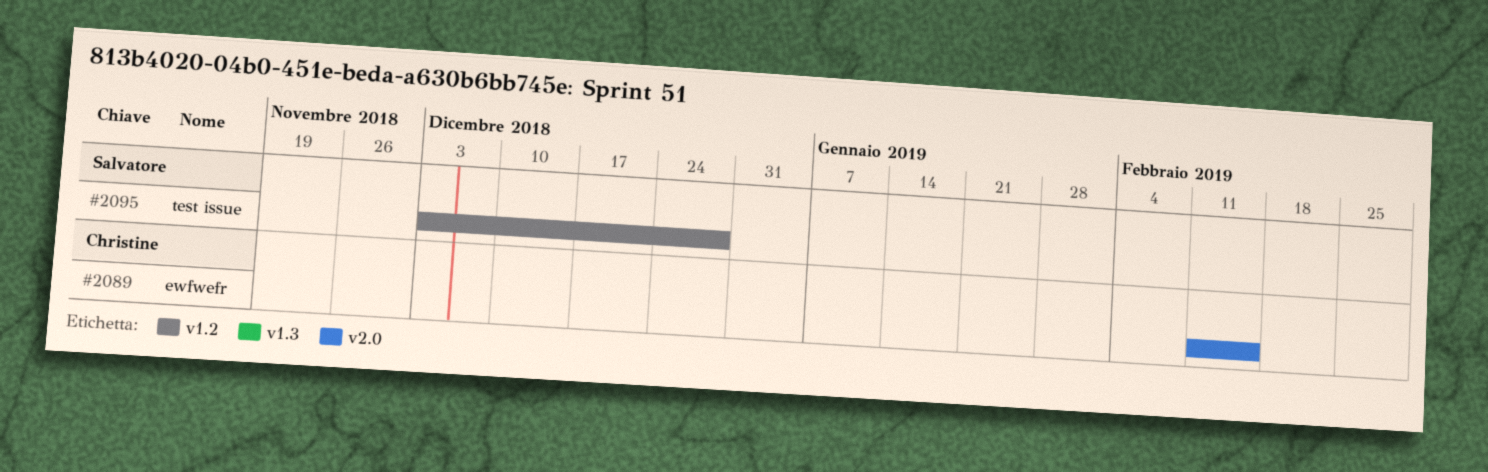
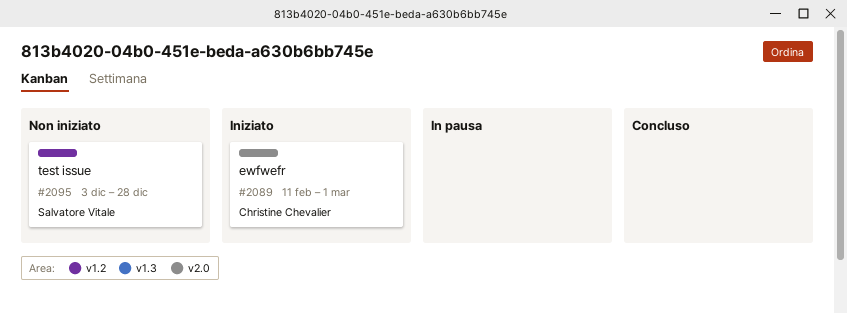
#2089, due: Feb 15 -> Mar 1

